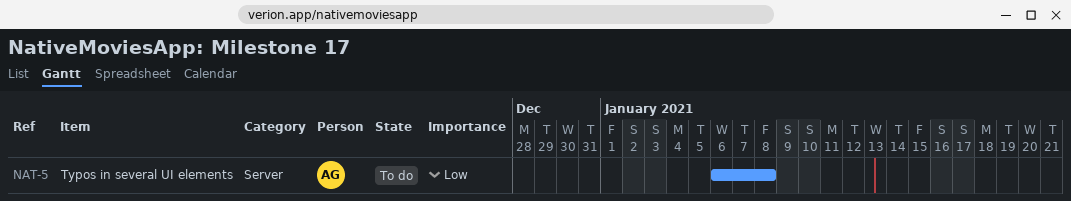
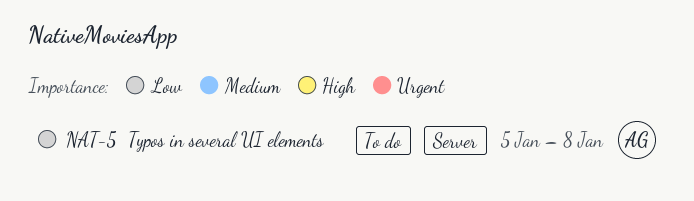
NAT-5, start: Jan 6 -> Jan 5

